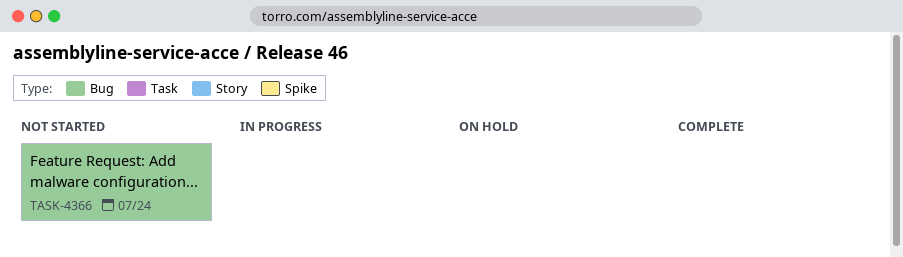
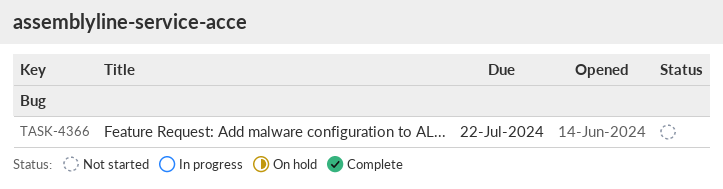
TASK-4366, due: Jul 24 -> Jul 22

